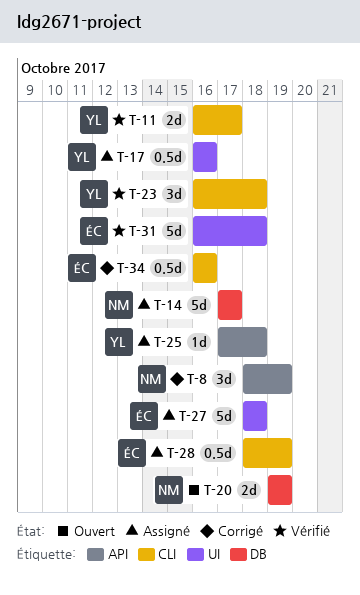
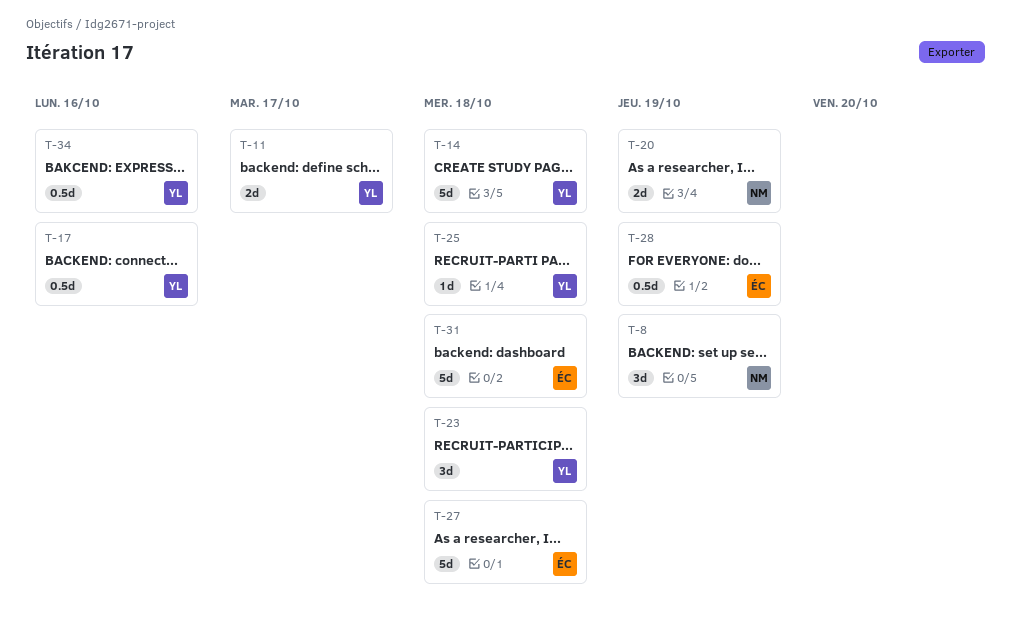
T-14, owner: NM -> YL
T-14, due: Oct 17 -> Oct 18
T-34, owner: ÉC -> YL

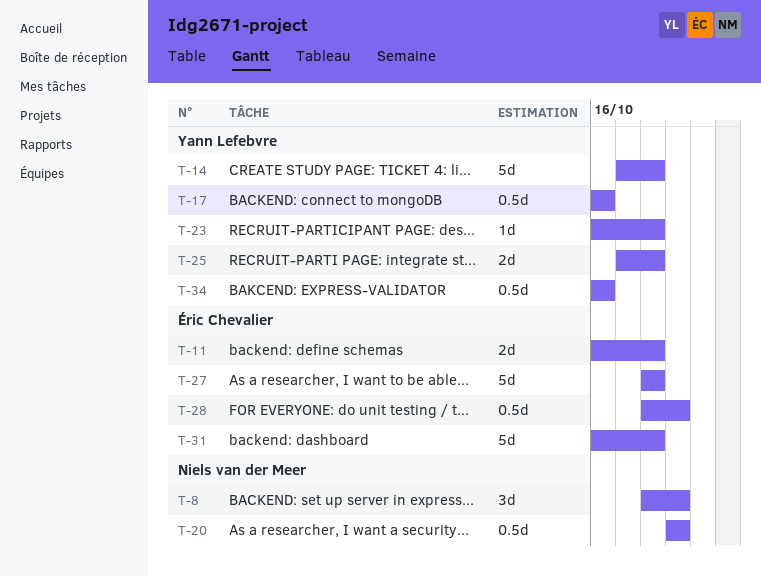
T-11, owner: Yann Lefebvre -> Éric Chevalier
T-11, due: Oct 17 -> Oct 18
T-20, estimate: 2d -> 0.5d
T-23, estimate: 3d -> 1d
T-25, estimate: 1d -> 2d

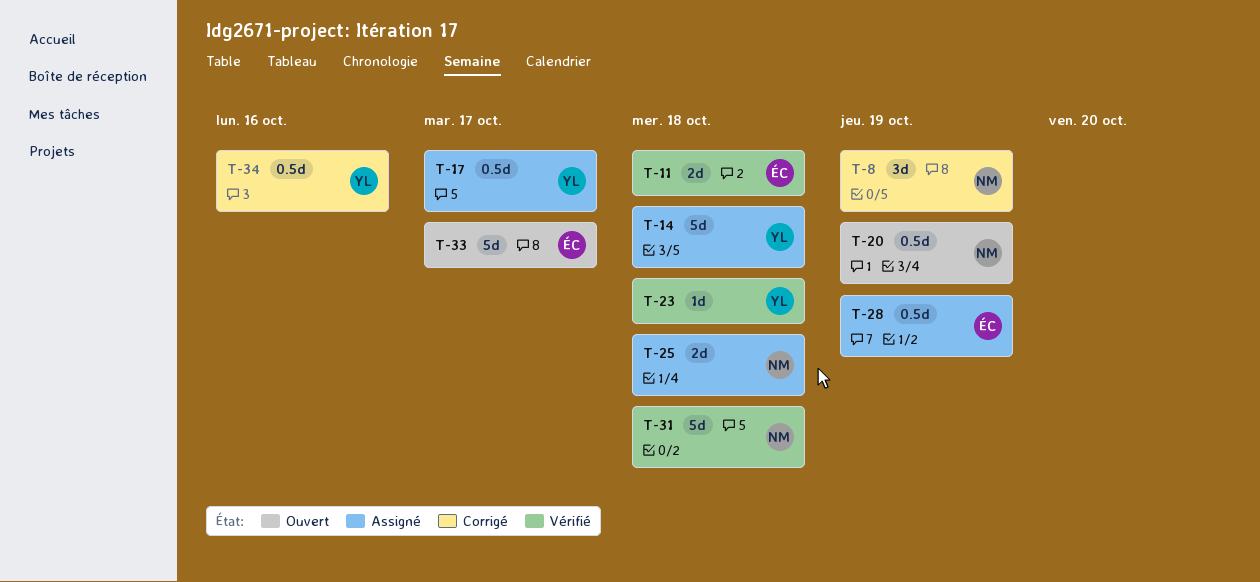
T-17, due: Oct 16 -> Oct 17
T-25, owner: Yann Lefebvre -> Niels van der Meer
T-27: present -> none
T-31, owner: Éric Chevalier -> Niels van der Meer
T-33: none -> present

